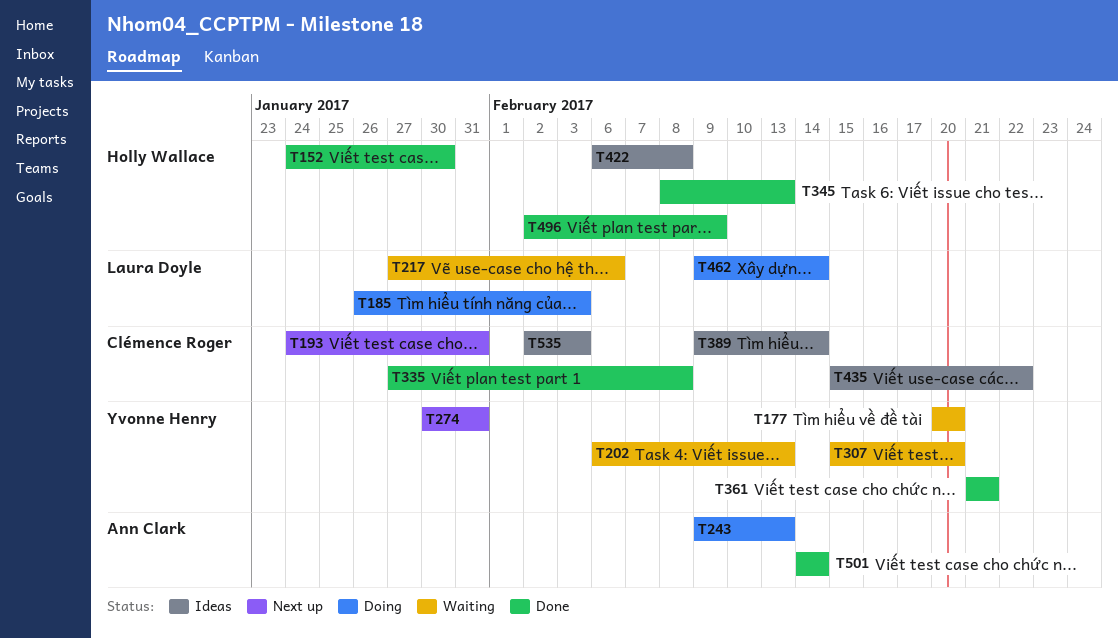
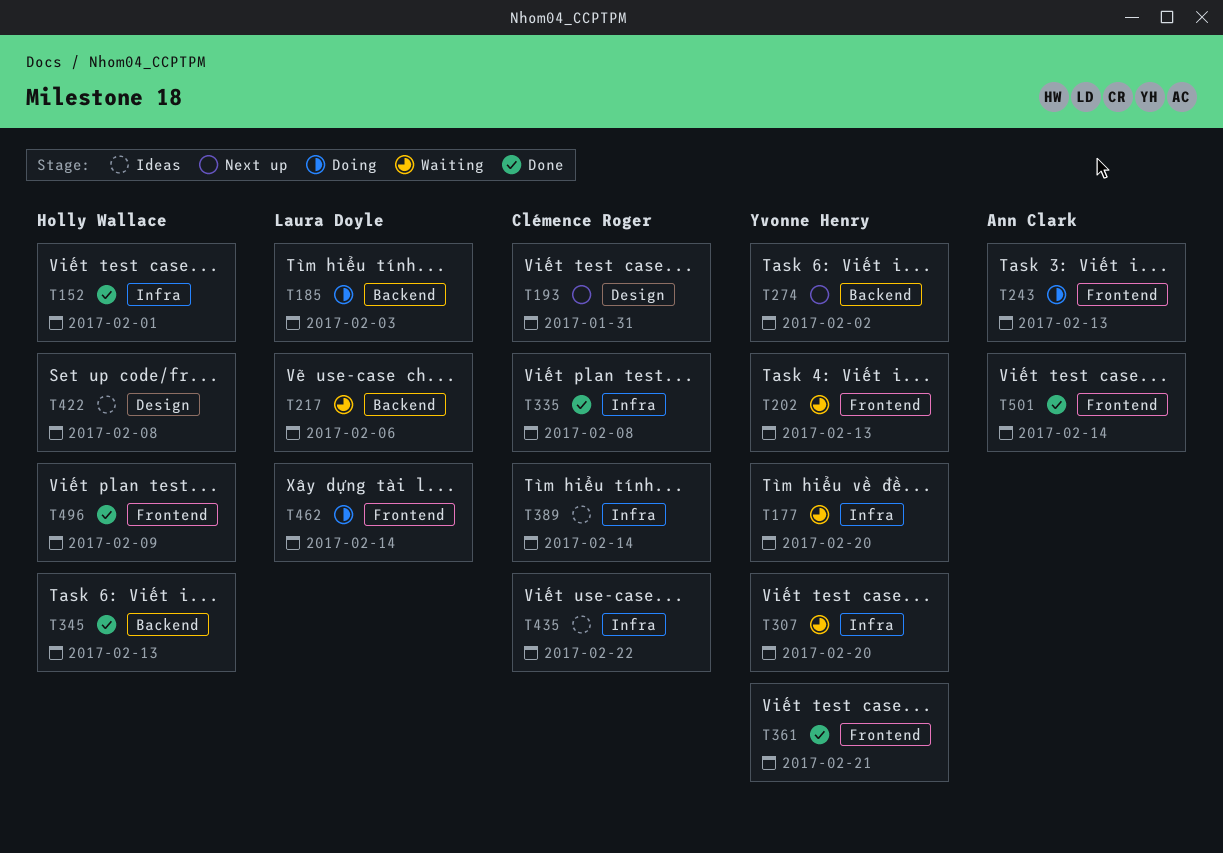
T152, due: Jan 30 -> Feb 1
T274, due: Jan 31 -> Feb 2
T535: present -> none

